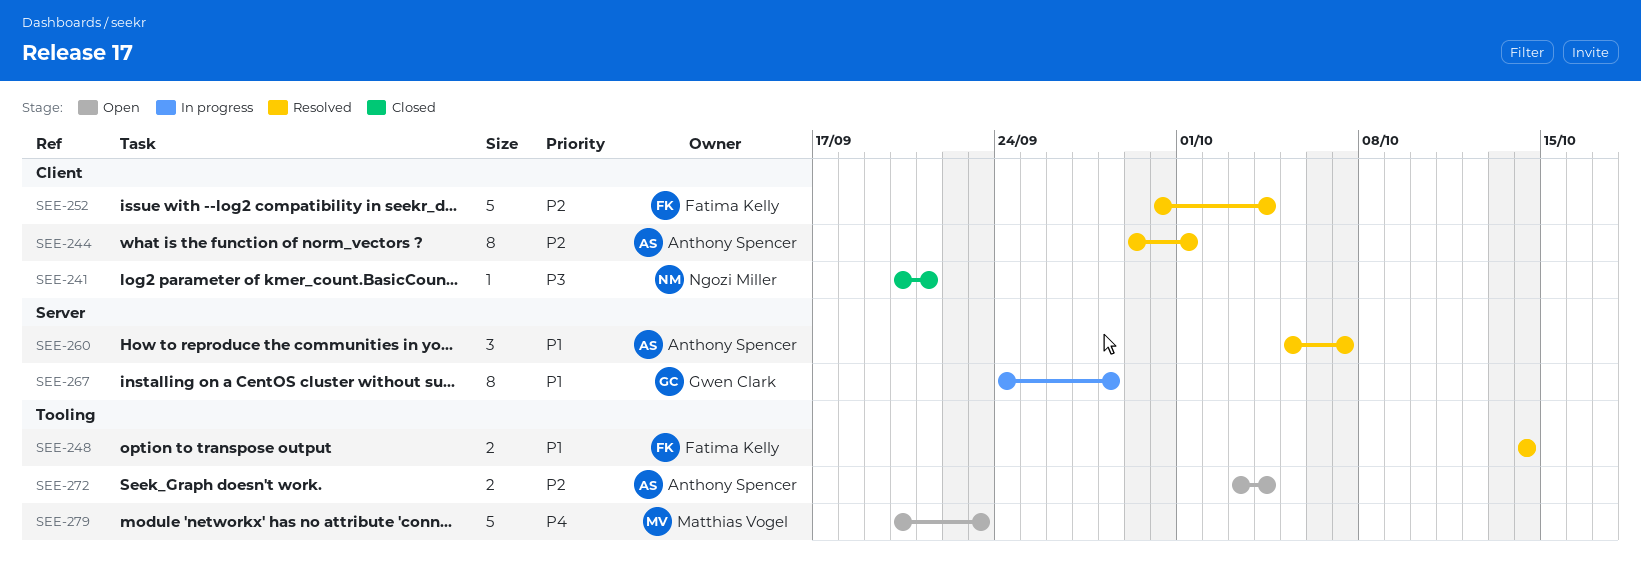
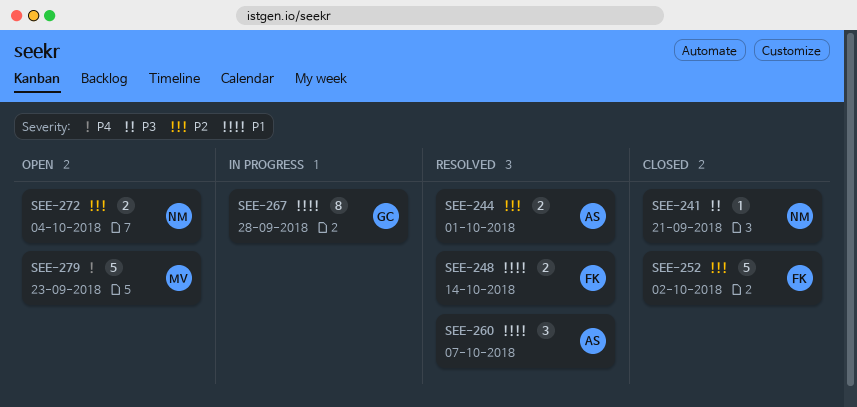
SEE-244, estimate: 8 -> 2
SEE-252, status: Resolved -> Closed
SEE-252, due: Oct 4 -> Oct 2
SEE-272, owner: Anthony Spencer -> Ngozi Miller

